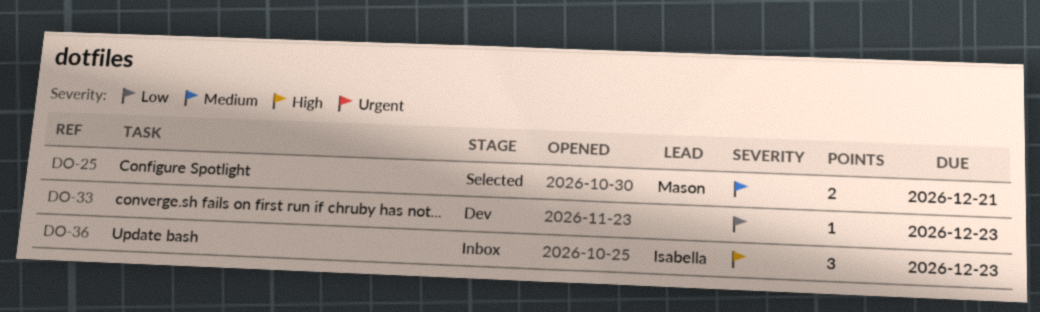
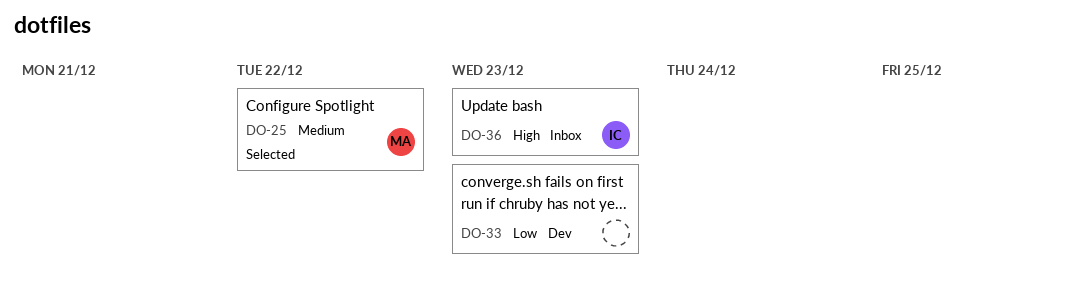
DO-25, due: Dec 21 -> Dec 22

